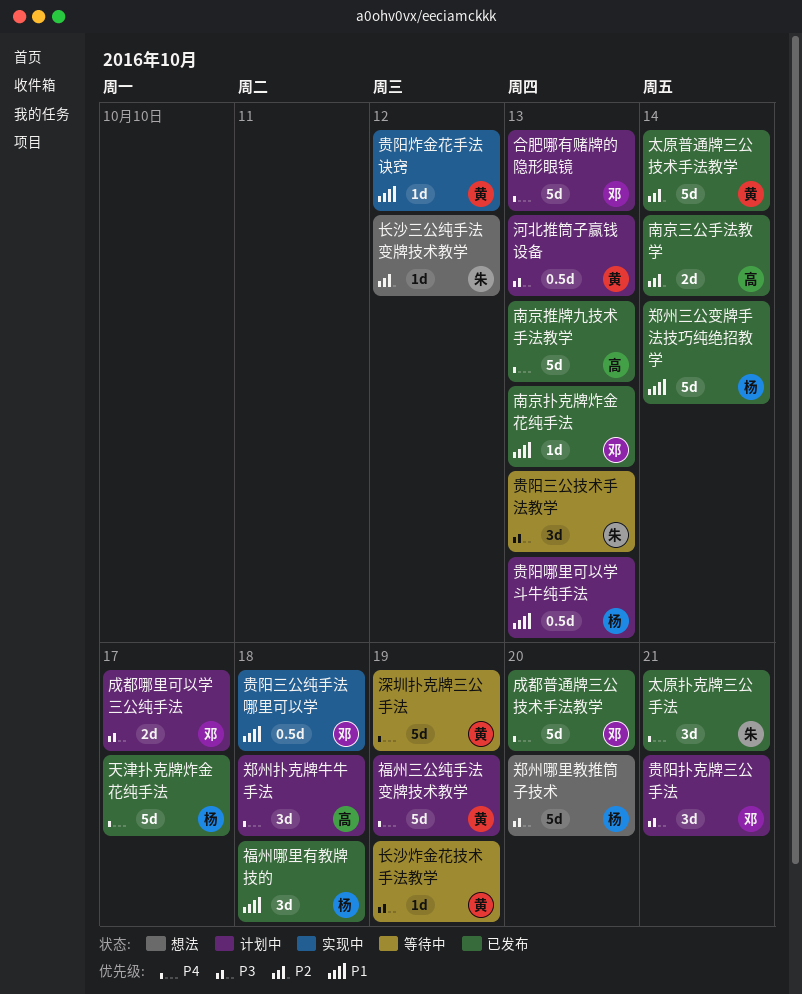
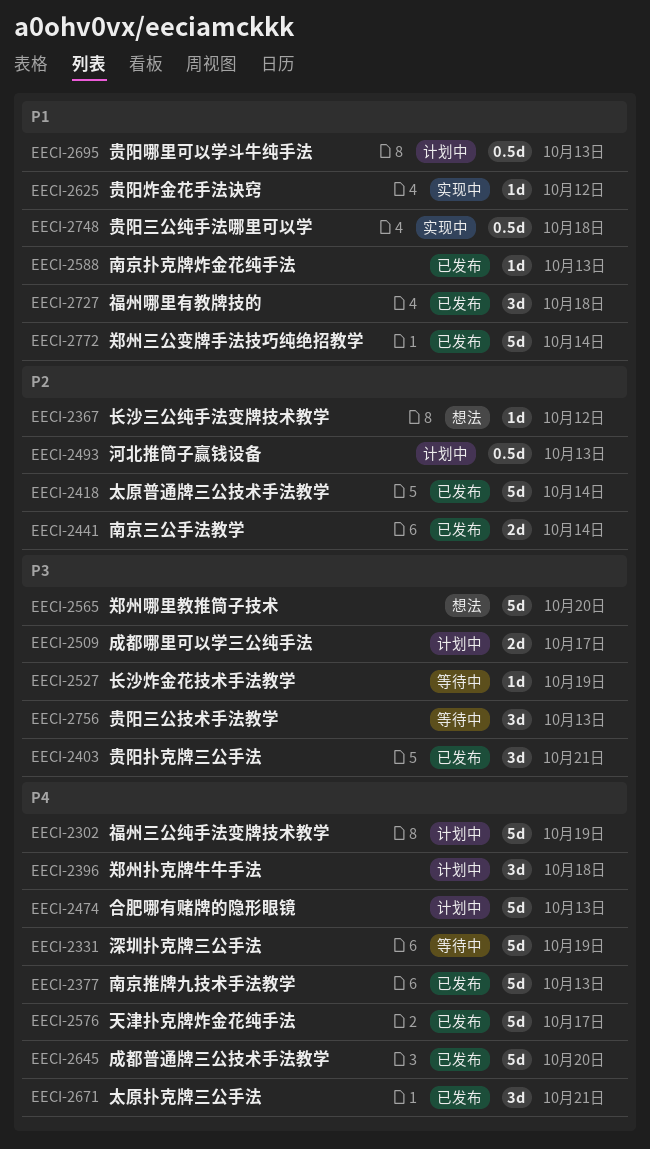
河北推筒子赢钱设备, priority: P3 -> P2
贵阳扑克牌三公手法, status: 计划中 -> 已发布

